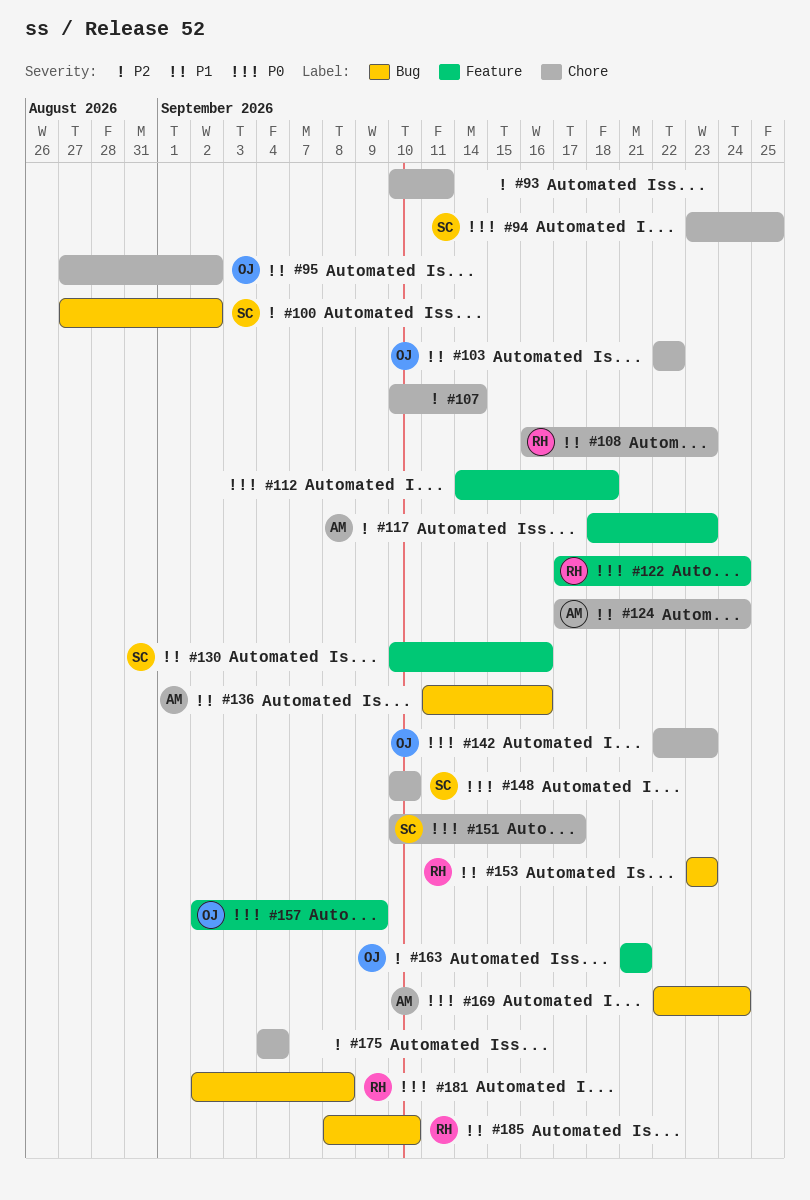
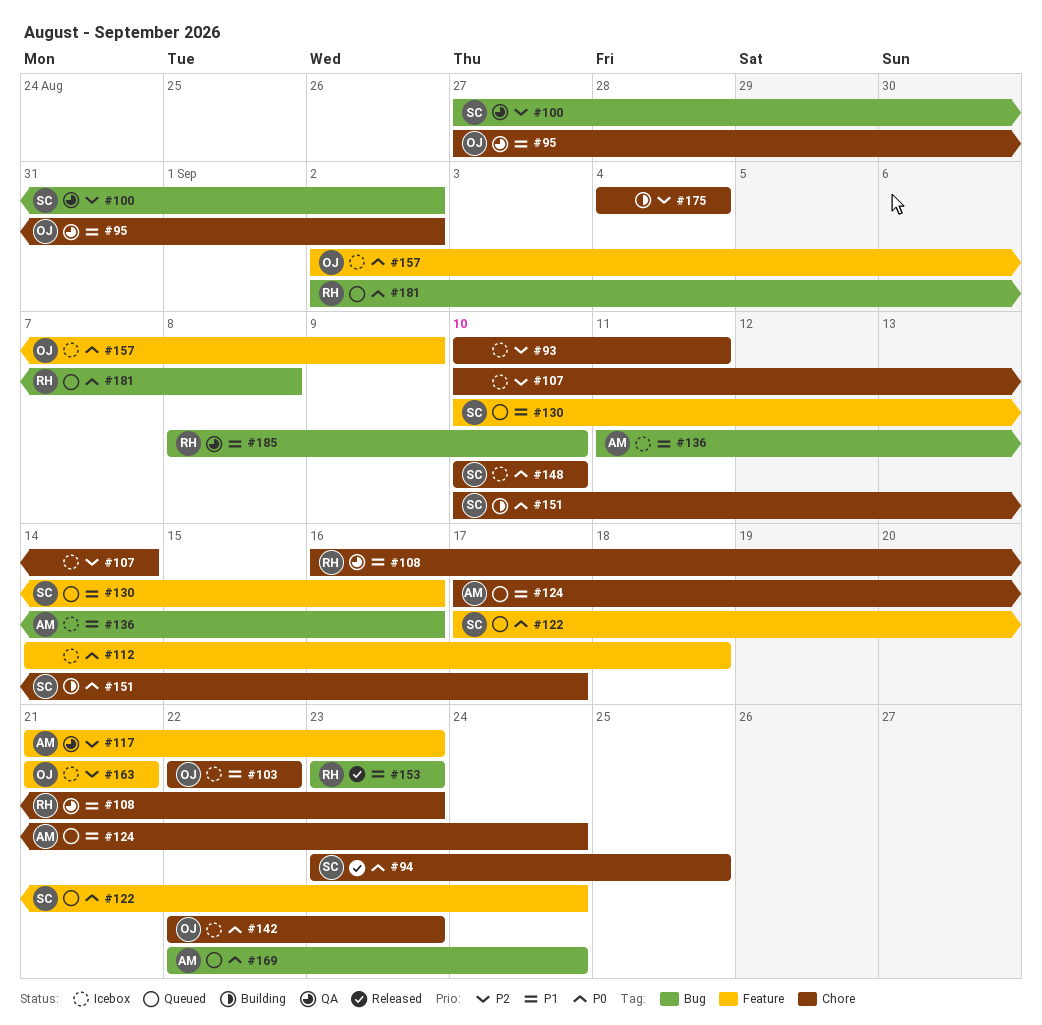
#117, start: Sep 18 -> Sep 21
#122, owner: RH -> SC

